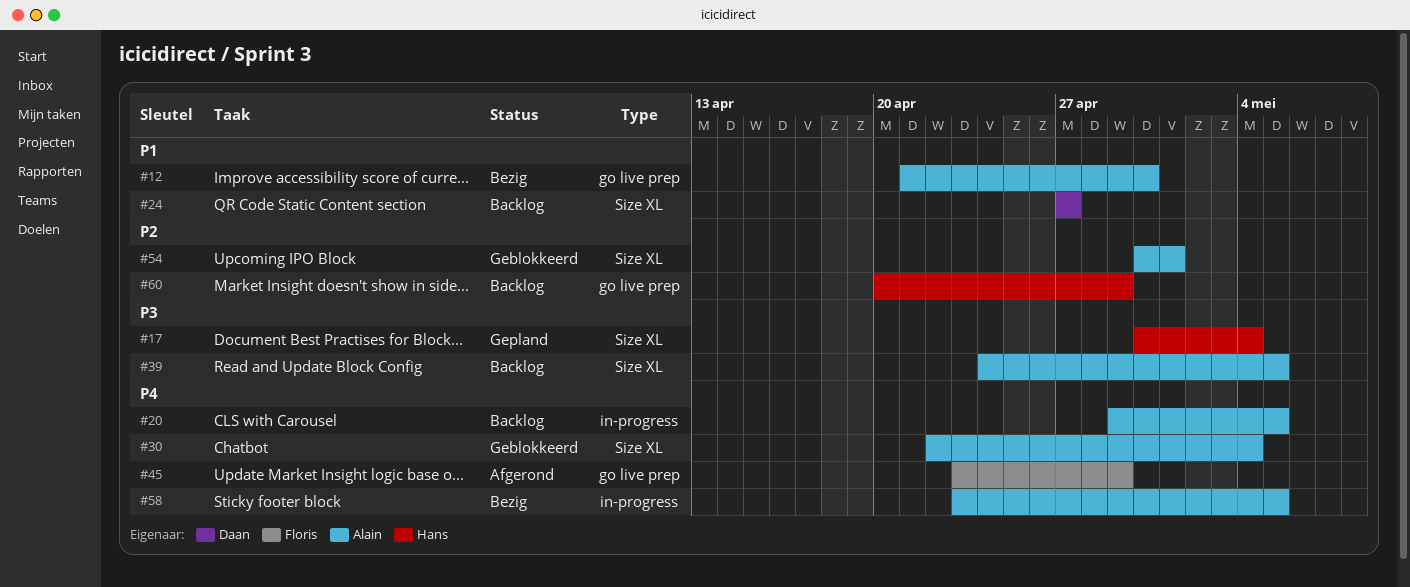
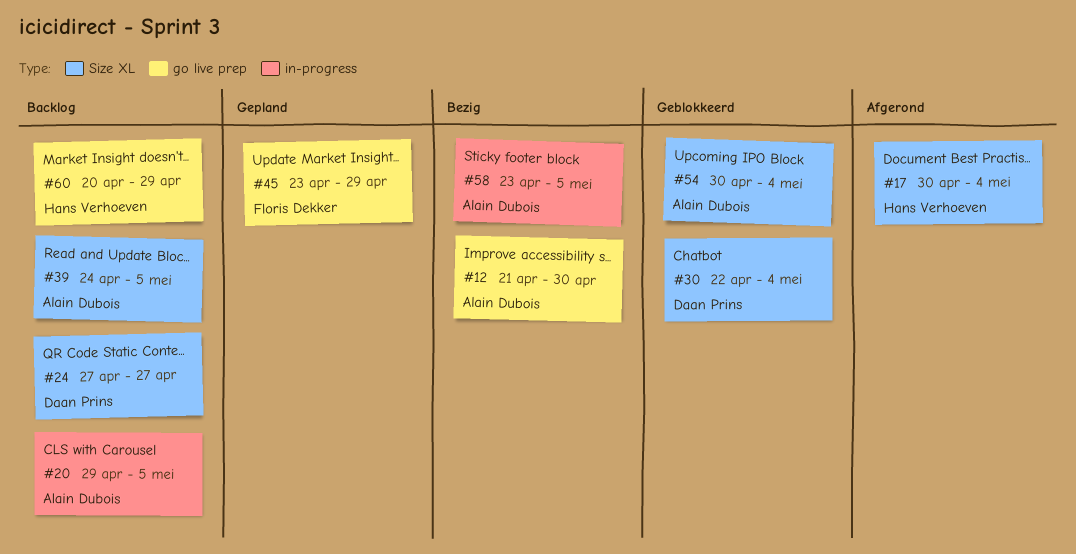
#17, status: Gepland -> Afgerond
#30, owner: Alain Dubois -> Daan Prins
#45, status: Afgerond -> Gepland
#54, due: May 1 -> May 4

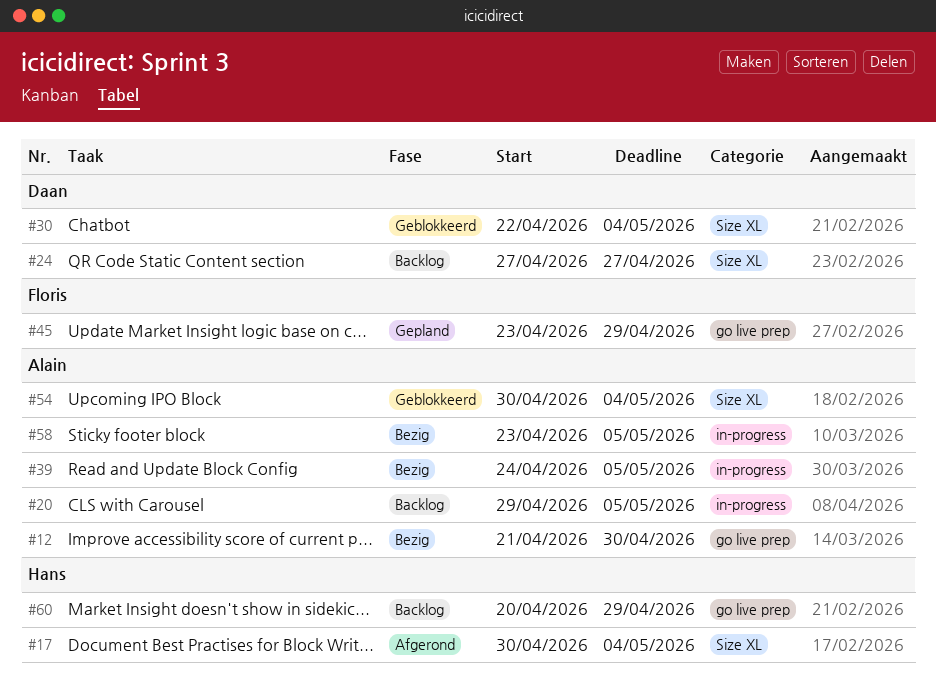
#39, status: Backlog -> Bezig
#39, label: Size XL -> in-progress

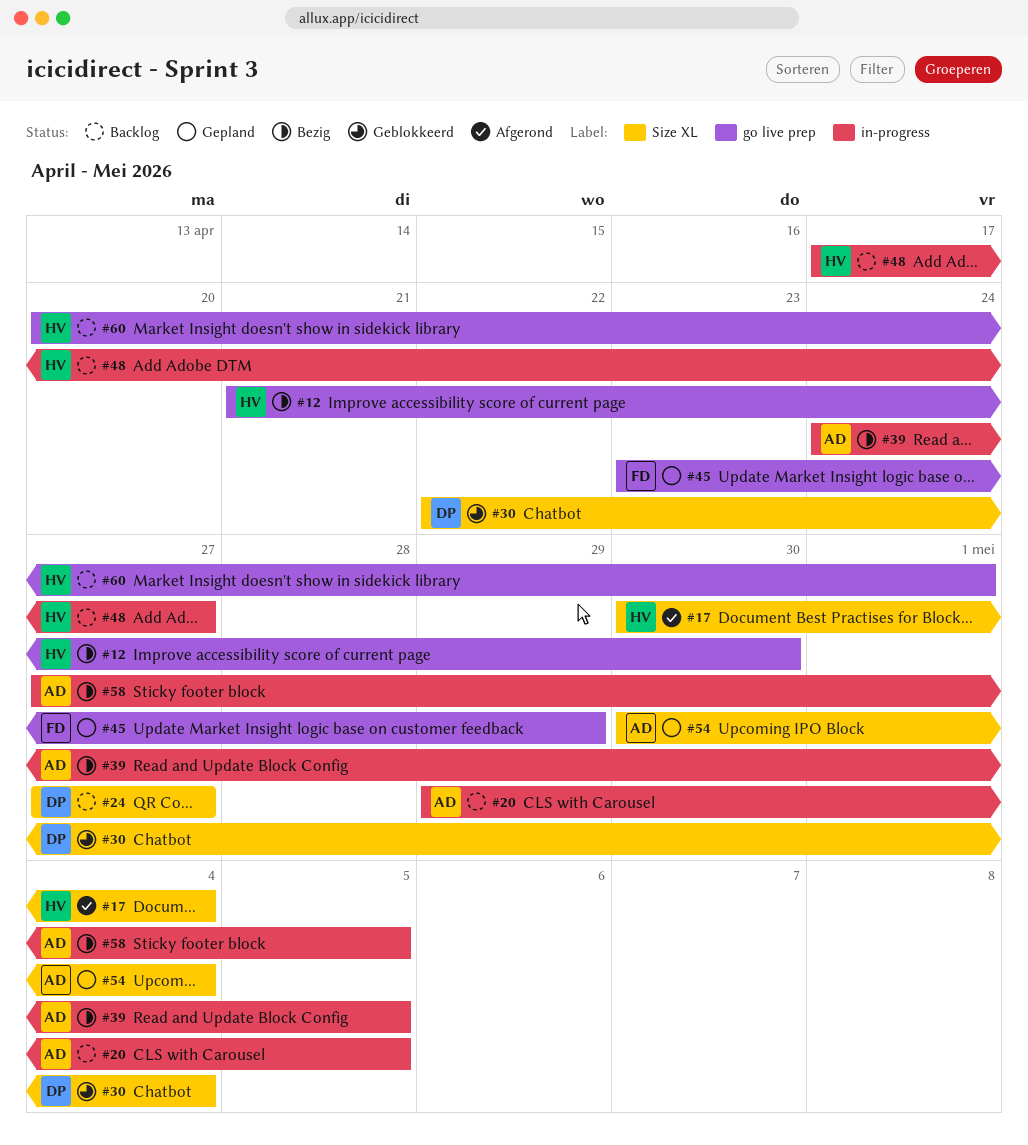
#12, owner: Alain -> Hans
#48: none -> present
#54, status: Geblokkeerd -> Gepland
#58, start: Apr 23 -> Apr 27
#60, due: Apr 29 -> May 1

